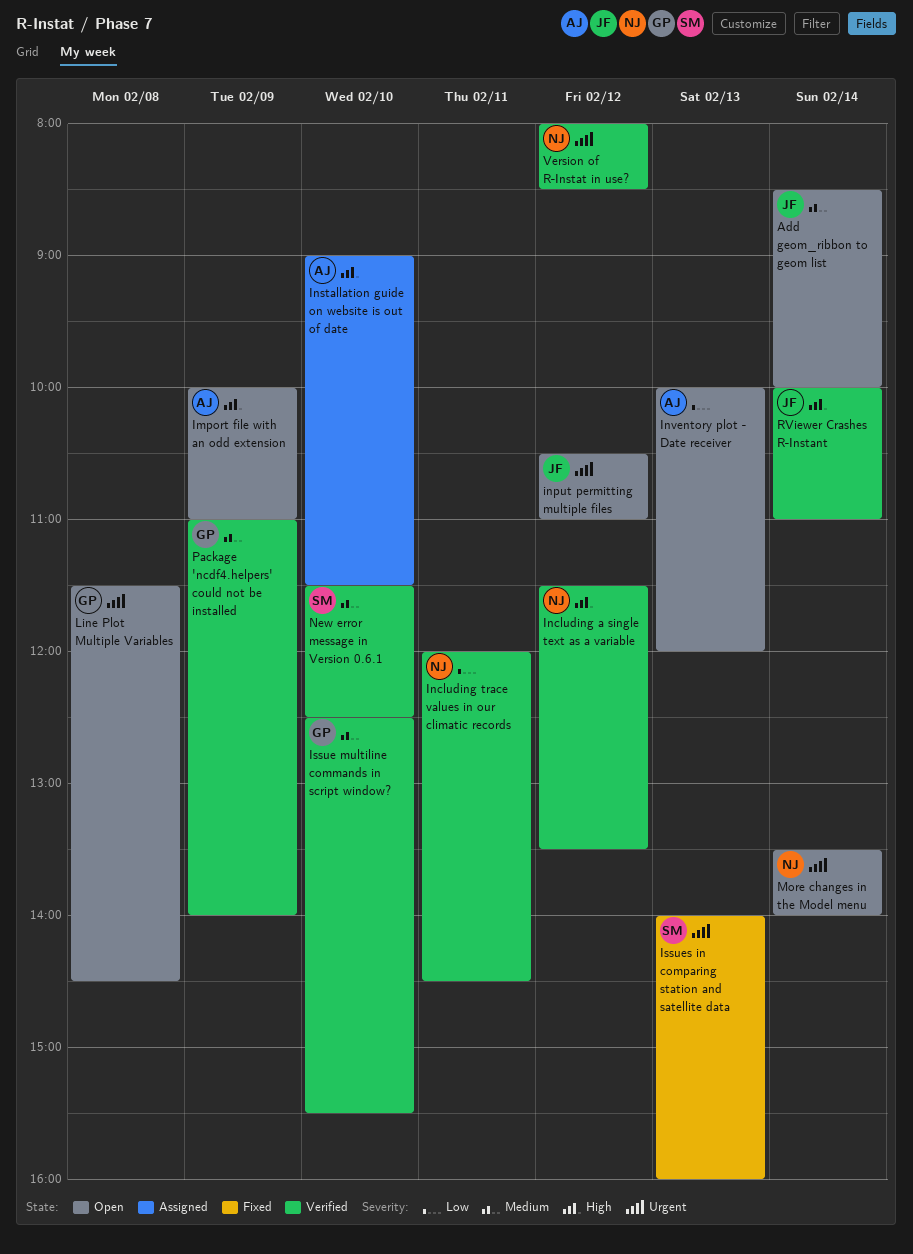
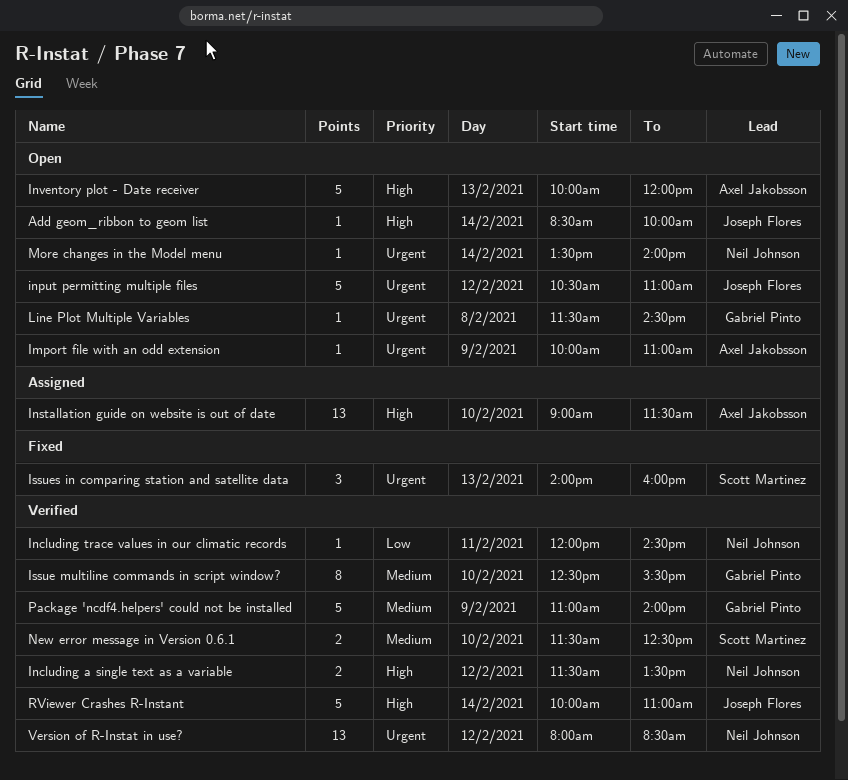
Add geom_ribbon to geom list, priority: Medium -> High
Import file with an odd extension, priority: High -> Urgent
Inventory plot - Date receiver, priority: Low -> High

